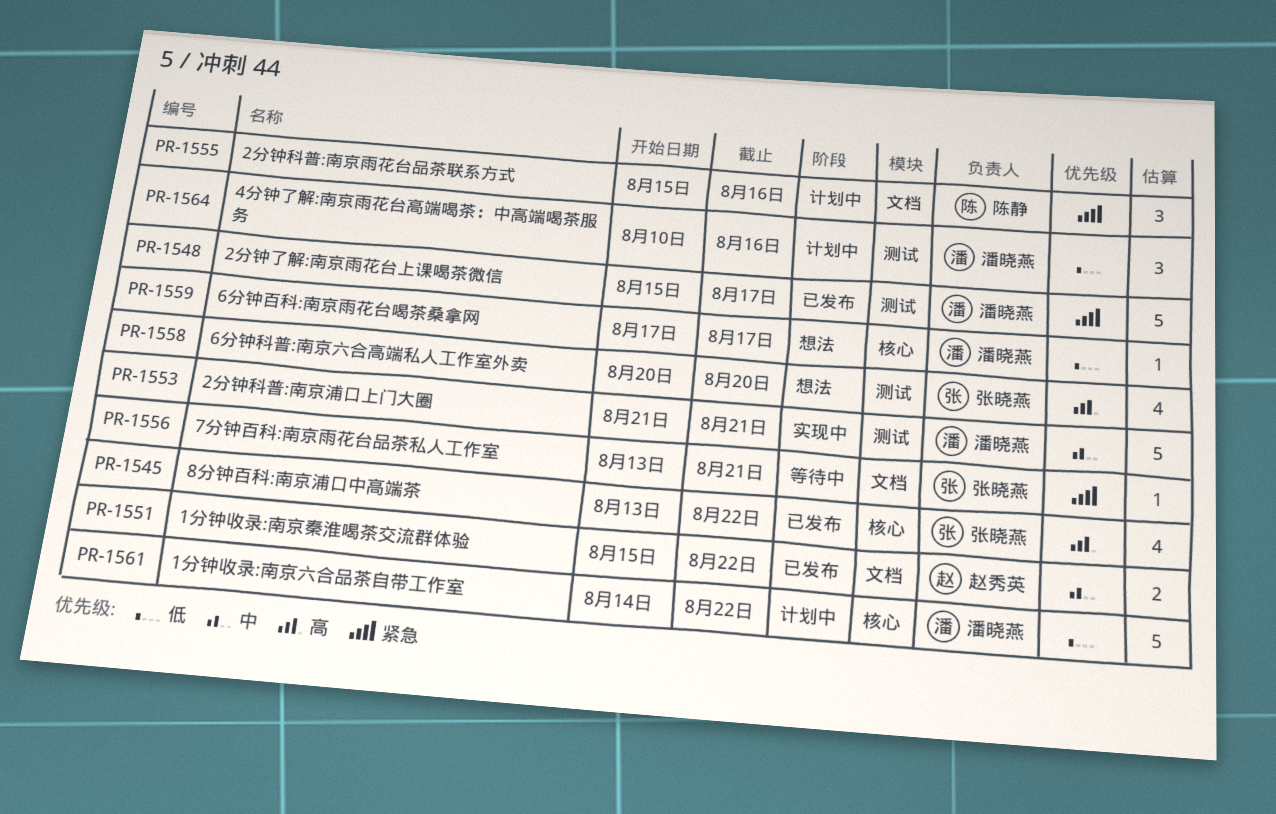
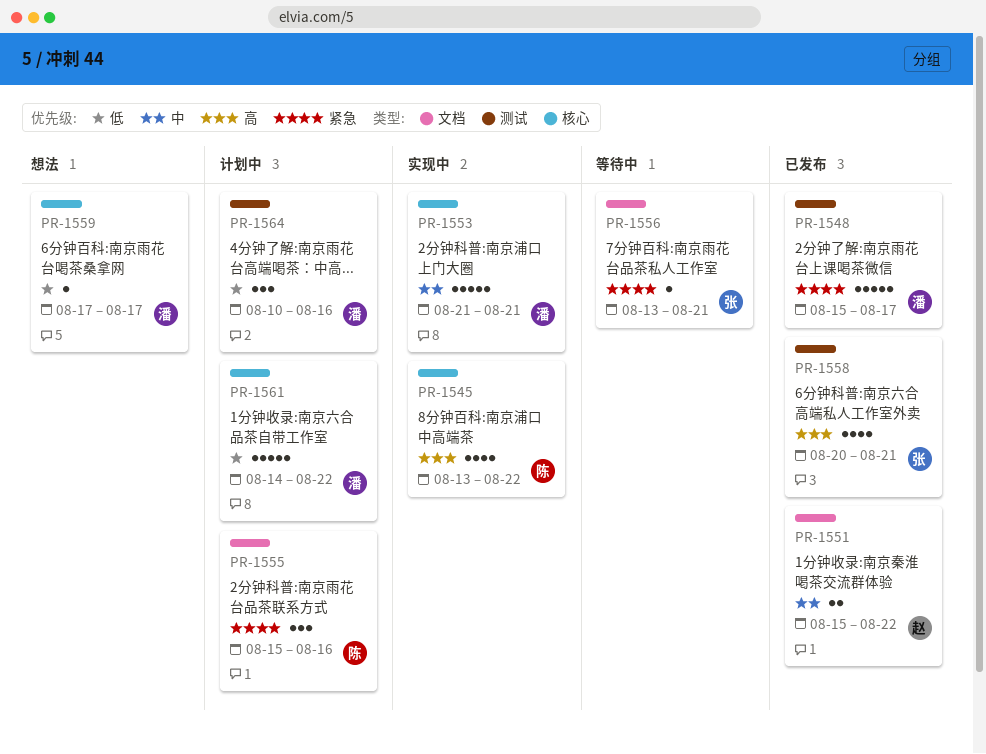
PR-1545, status: 已发布 -> 实现中
PR-1545, owner: 张晓燕 -> 陈静
PR-1553, label: 测试 -> 核心
PR-1558, status: 想法 -> 已发布
PR-1558, due: Aug 20 -> Aug 21

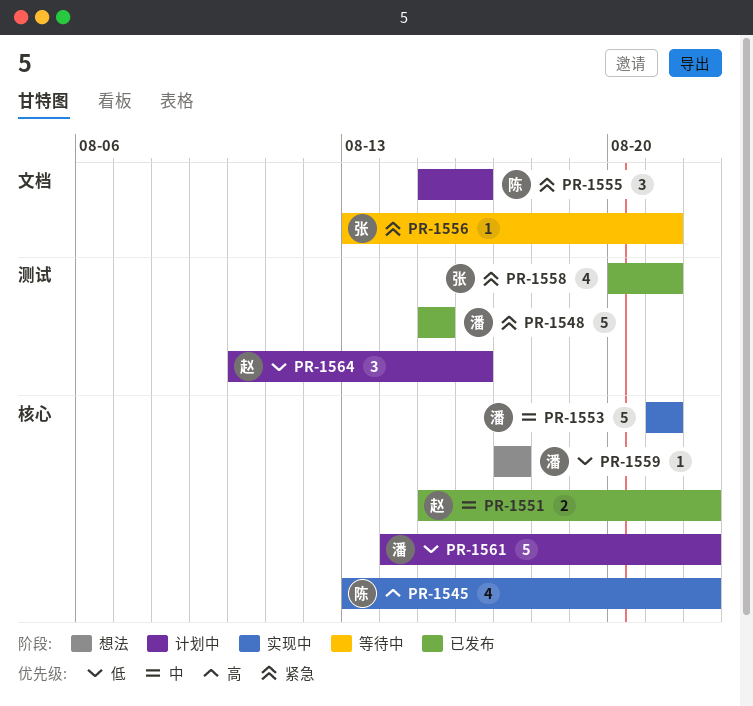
PR-1548, due: Aug 17 -> Aug 15
PR-1551, label: 文档 -> 核心
PR-1558, priority: 高 -> 紧急
PR-1564, owner: 潘 -> 赵

